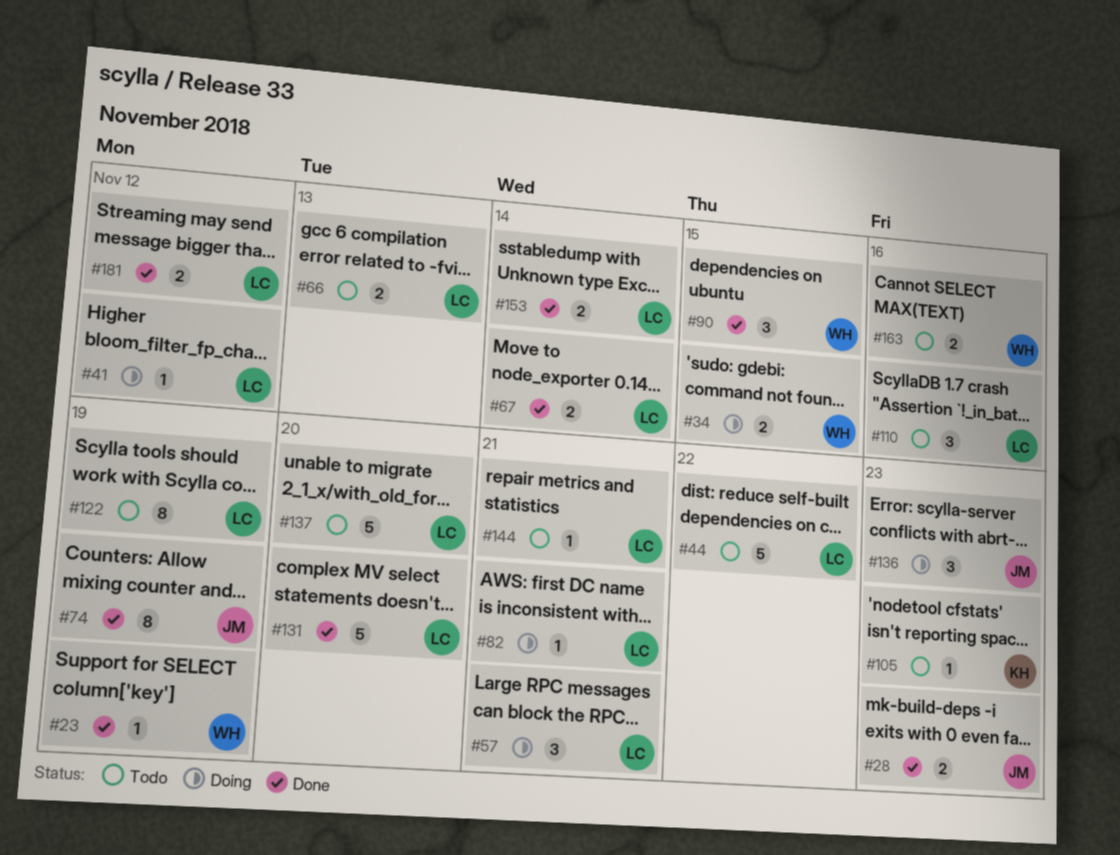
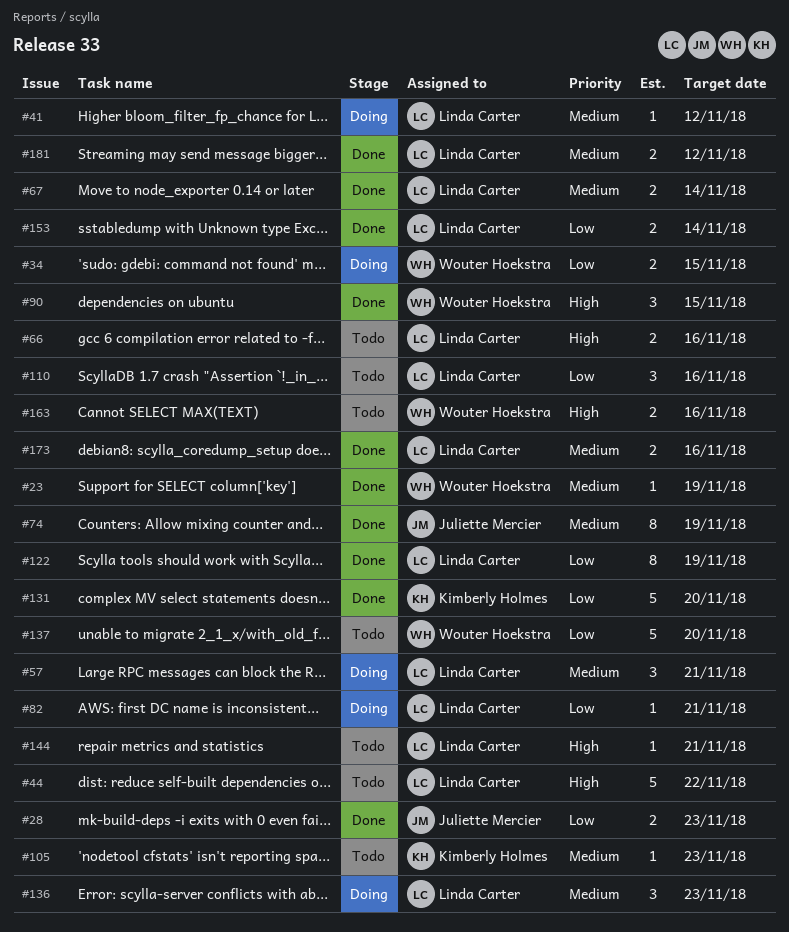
#66, due: Nov 13 -> Nov 16
#122, status: Todo -> Done
#131, owner: Linda Carter -> Kimberly Holmes
#136, owner: Juliette Mercier -> Linda Carter
#137, owner: Linda Carter -> Wouter Hoekstra
#173: none -> present

